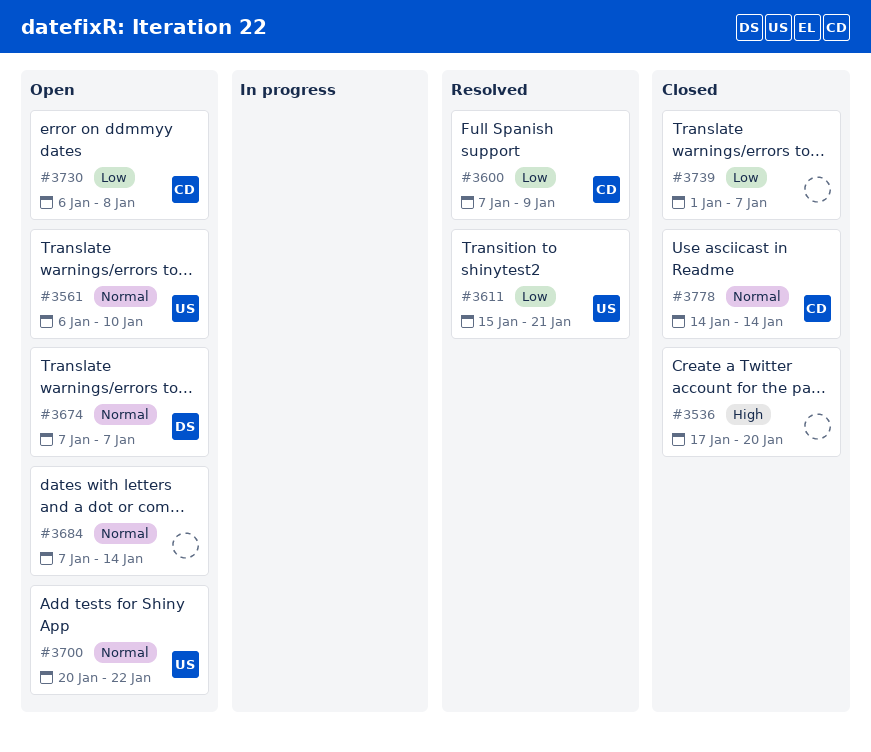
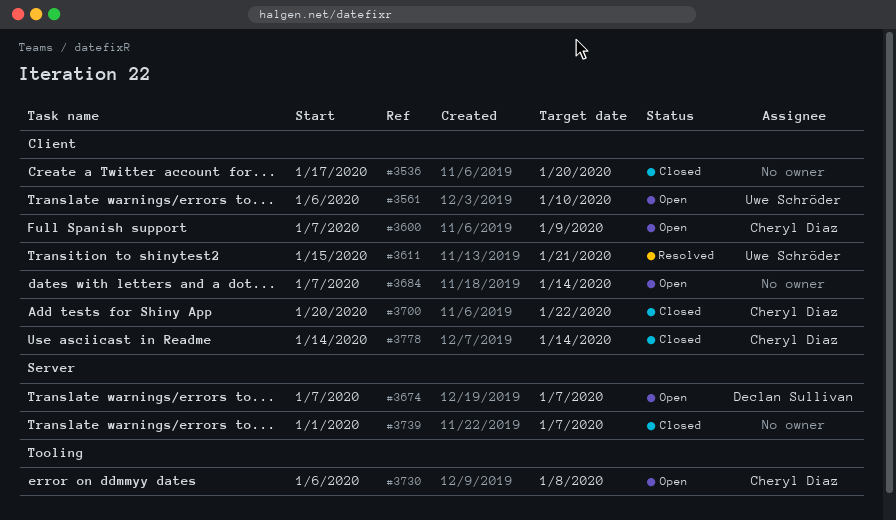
#3600, status: Resolved -> Open
#3700, status: Open -> Closed
#3700, owner: Uwe Schröder -> Cheryl Diaz

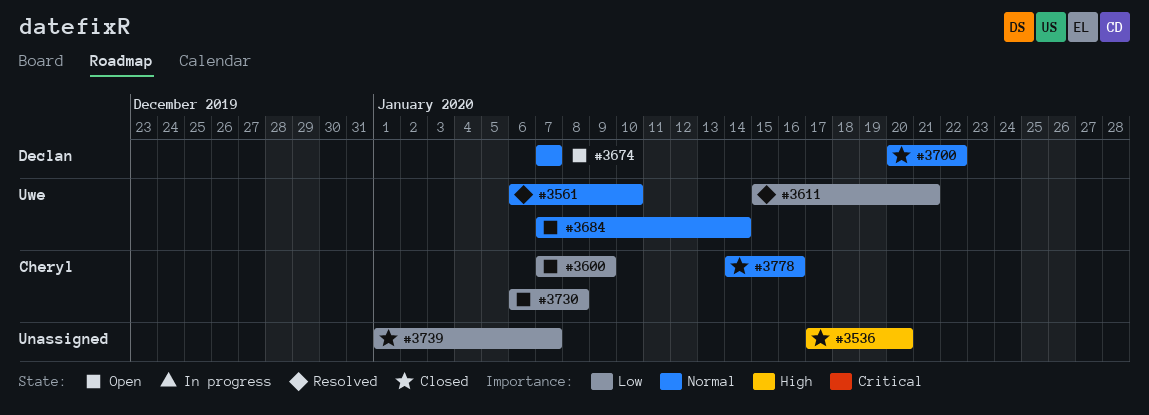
#3561, status: Open -> Resolved
#3684, owner: none -> Uwe Schröder
#3700, owner: Cheryl Diaz -> Declan Sullivan
#3778, due: Jan 14 -> Jan 16

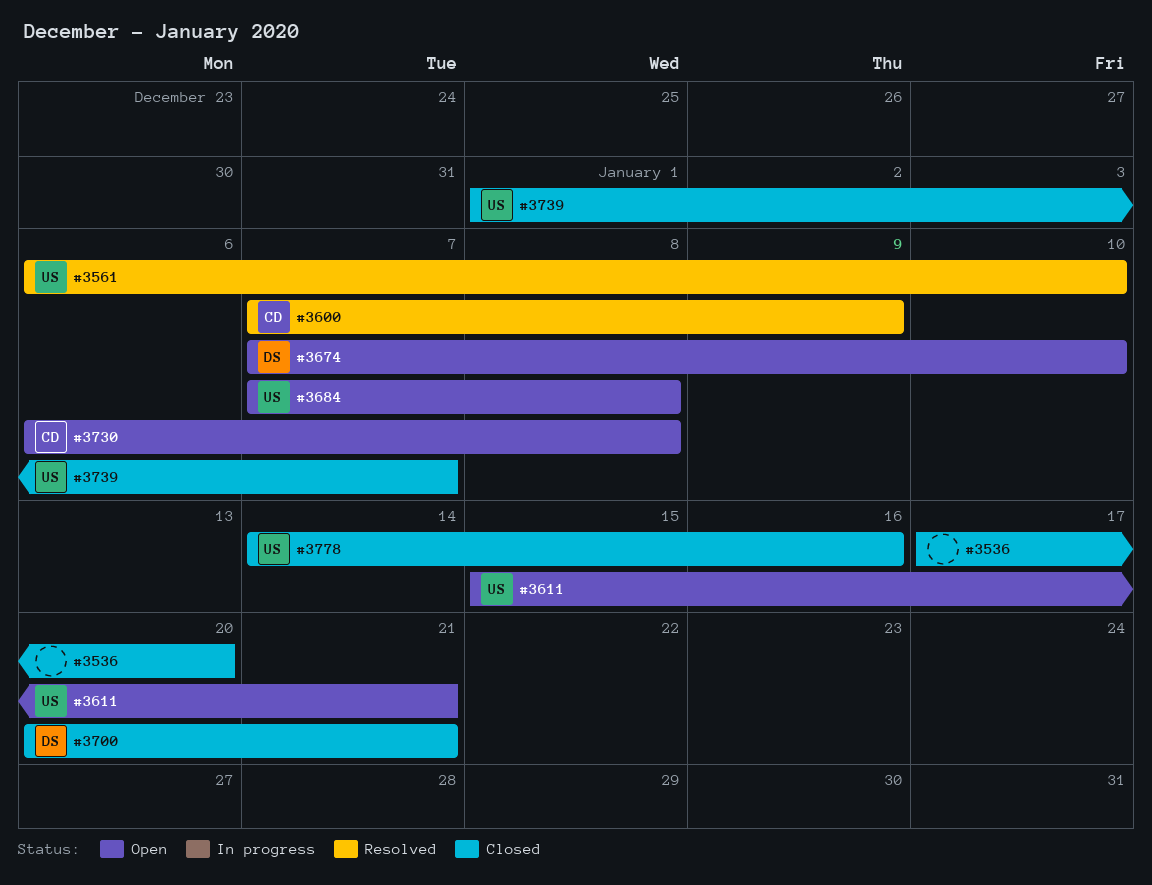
#3600, status: Open -> Resolved
#3611, status: Resolved -> Open
#3674, due: Jan 7 -> Jan 10
#3684, due: Jan 14 -> Jan 8
#3700, due: Jan 22 -> Jan 21
#3739, owner: none -> Uwe
#3778, owner: Cheryl -> Uwe

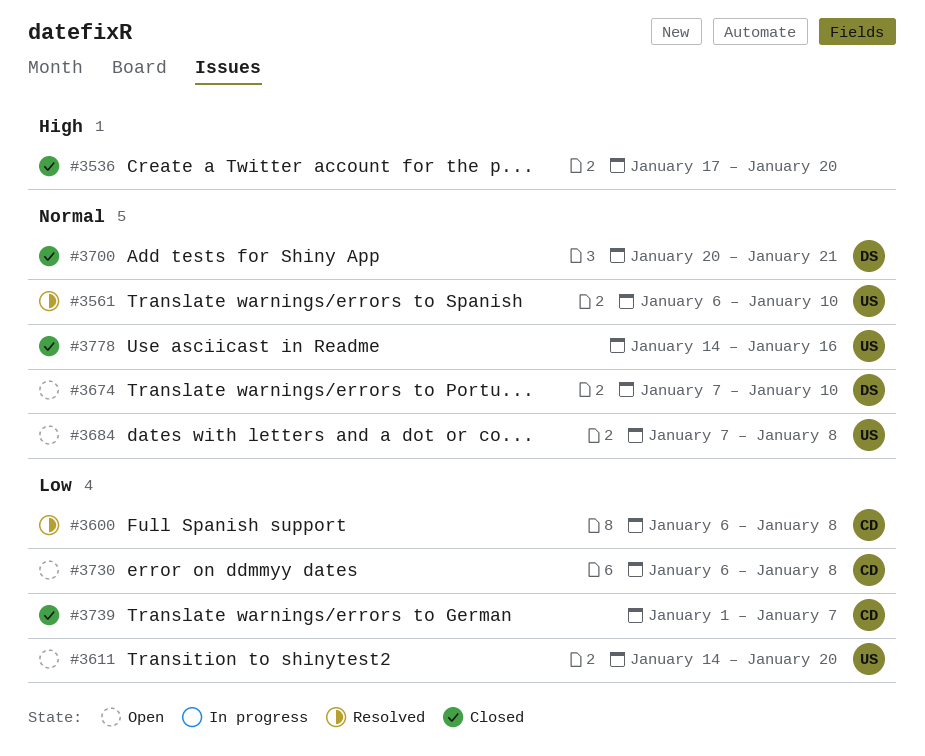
#3600, start: Jan 7 -> Jan 6
#3600, due: Jan 9 -> Jan 8
#3611, start: Jan 15 -> Jan 14
#3611, due: Jan 21 -> Jan 20
#3739, owner: US -> CD

